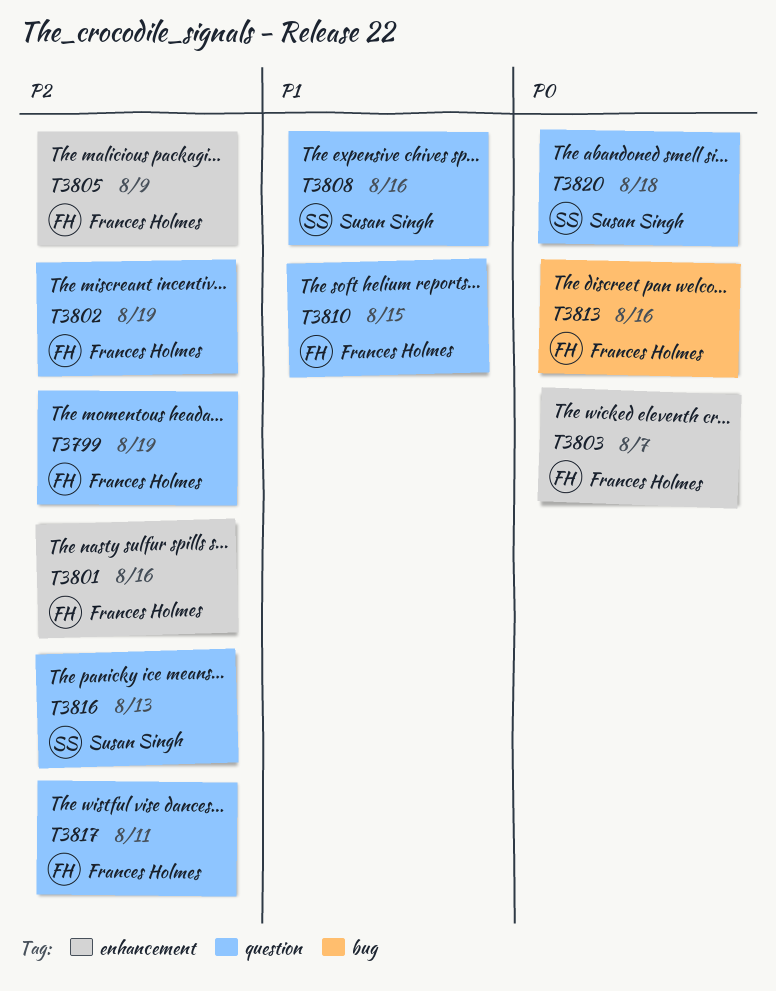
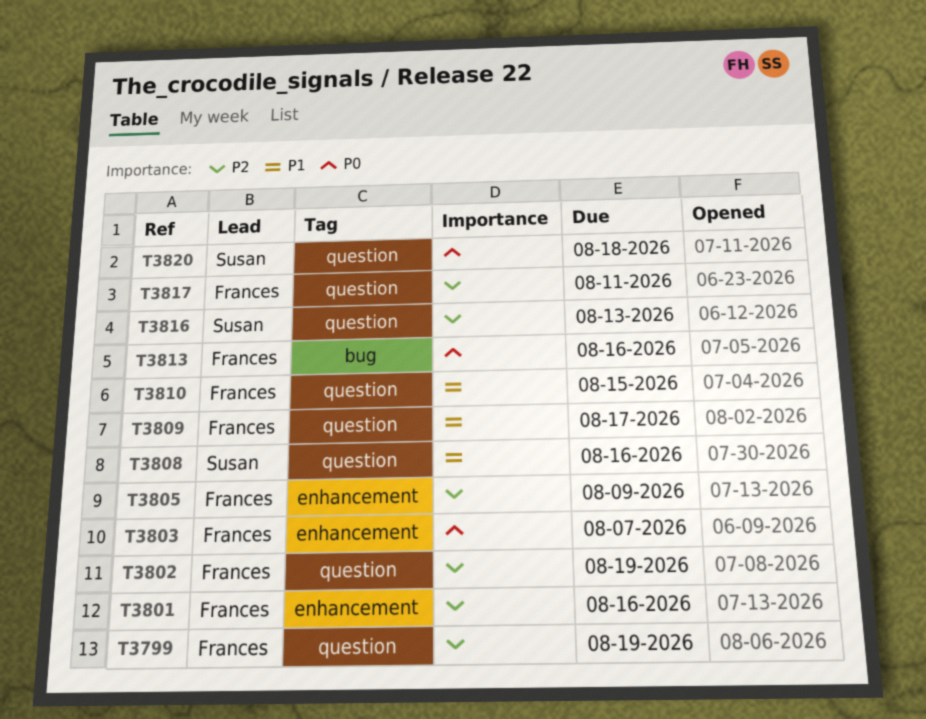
T3809: none -> present

